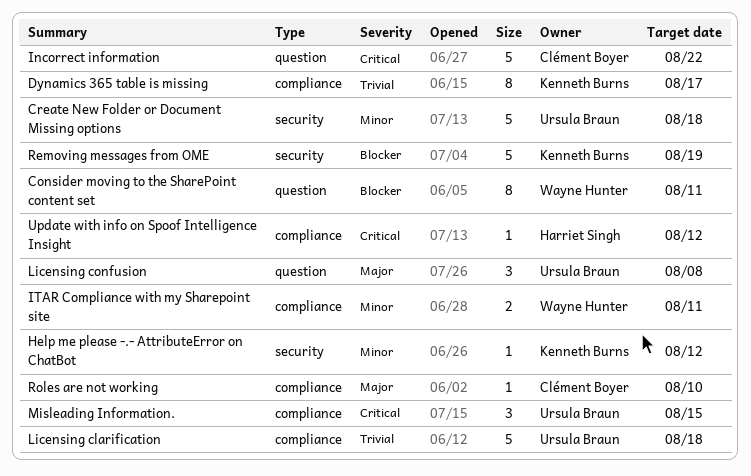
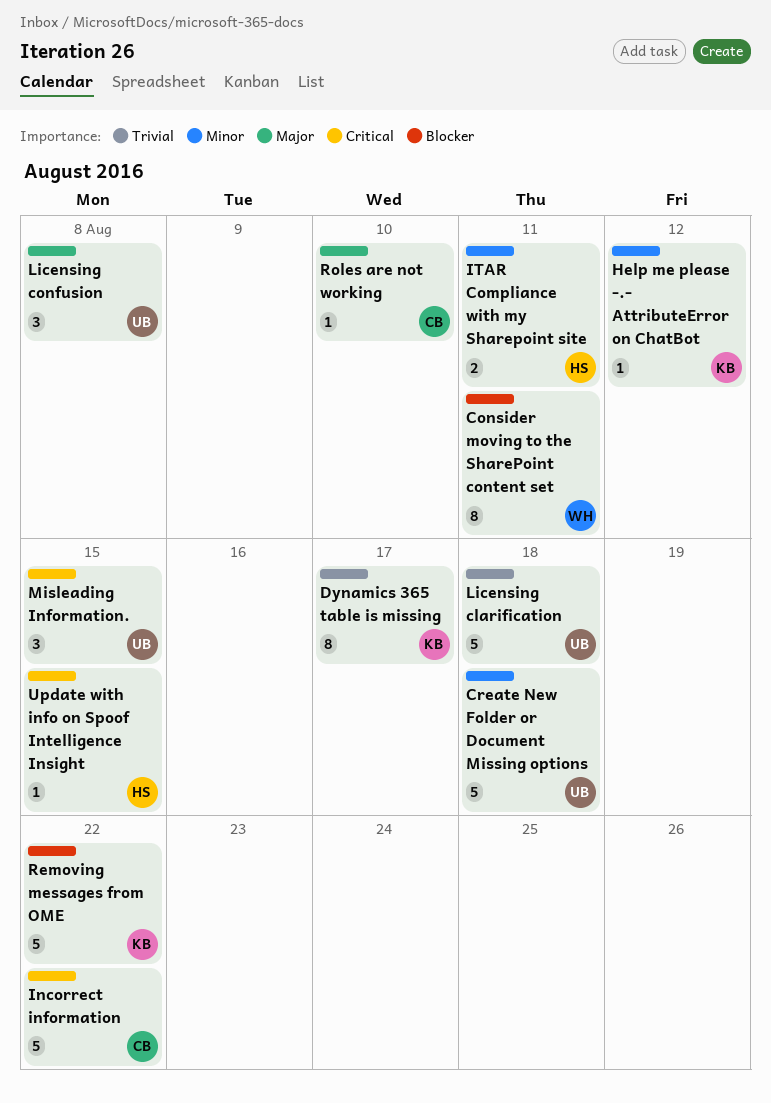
ITAR Compliance with my Sharepoint site, owner: Wayne Hunter -> Harriet Singh
Removing messages from OME, due: Aug 19 -> Aug 22
Update with info on Spoof Intelligence Insight, due: Aug 12 -> Aug 15

